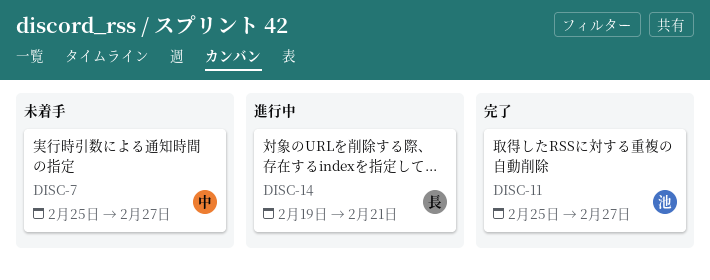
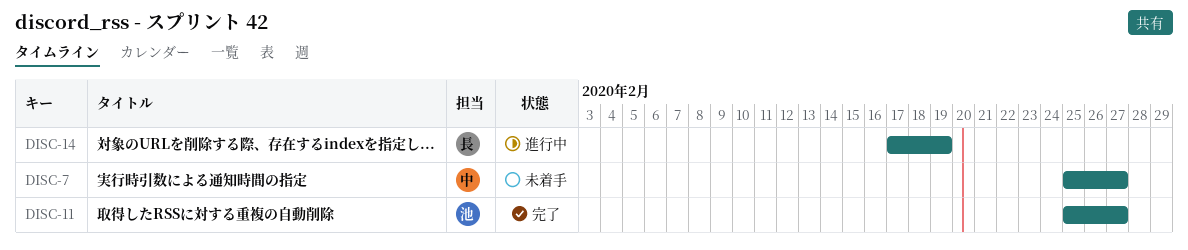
DISC-14, start: Feb 19 -> Feb 17
DISC-14, due: Feb 21 -> Feb 19

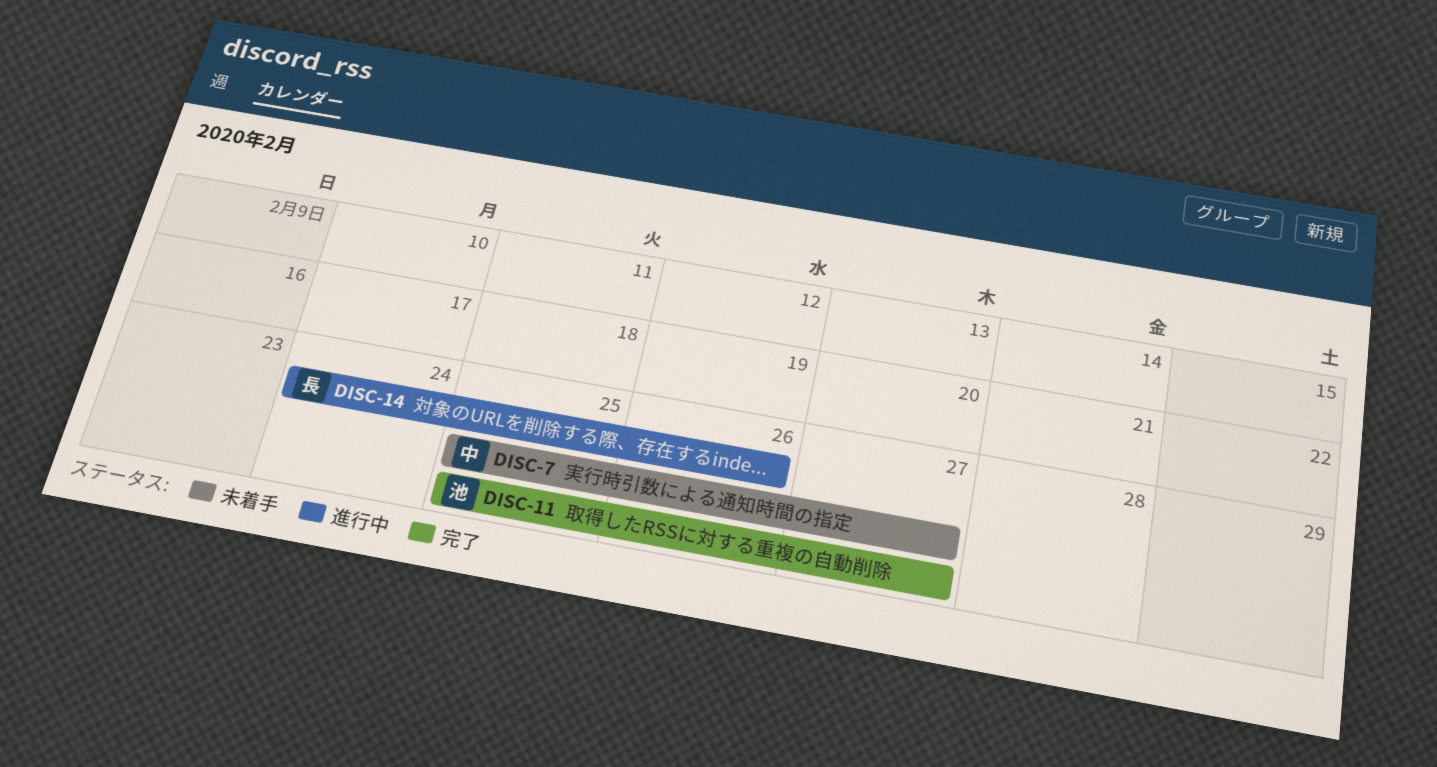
DISC-14, start: Feb 17 -> Feb 24
DISC-14, due: Feb 19 -> Feb 26

